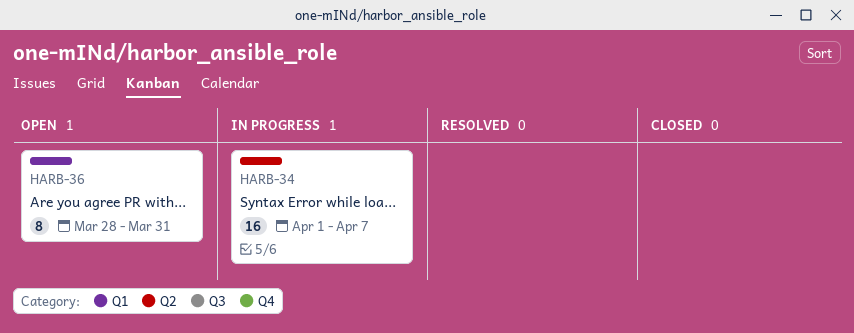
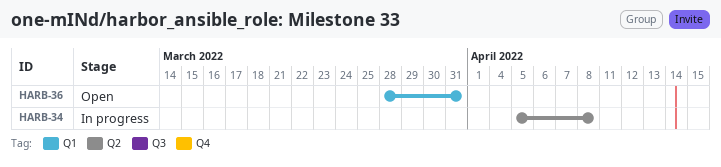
HARB-34, start: Apr 1 -> Apr 5
HARB-34, due: Apr 7 -> Apr 8

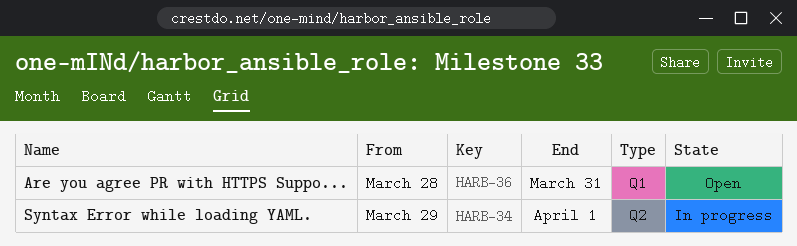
HARB-34, start: Apr 5 -> Mar 29
HARB-34, due: Apr 8 -> Apr 1

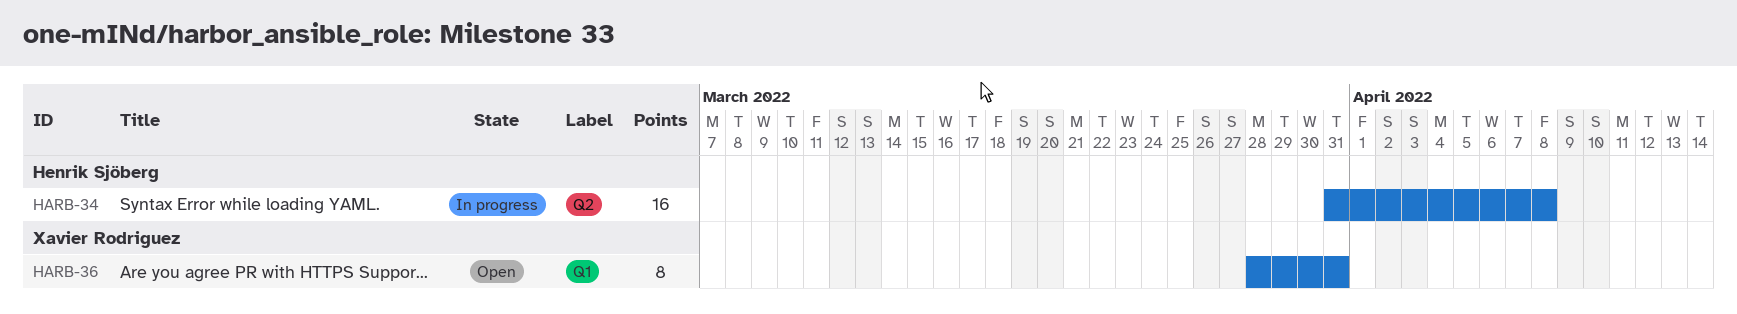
HARB-34, start: Mar 29 -> Mar 31
HARB-34, due: Apr 1 -> Apr 8

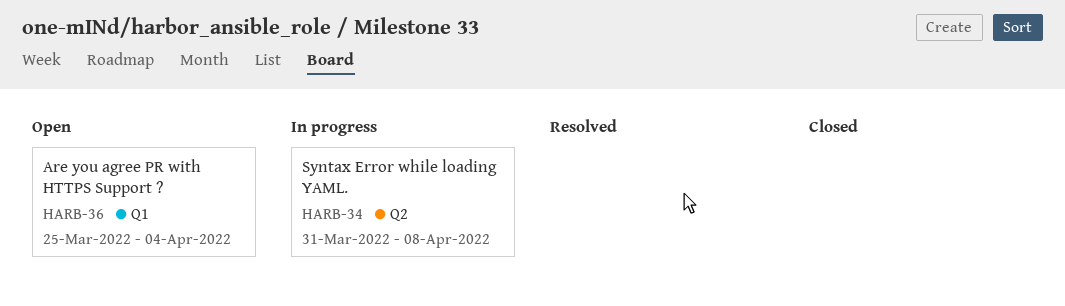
HARB-36, start: Mar 28 -> Mar 25
HARB-36, due: Mar 31 -> Apr 4

